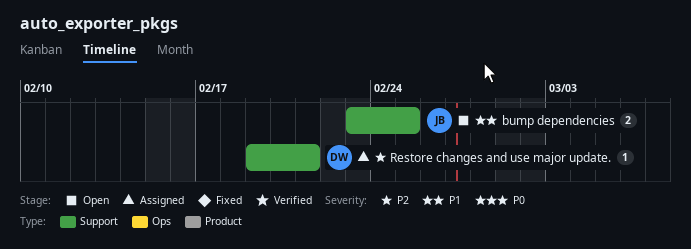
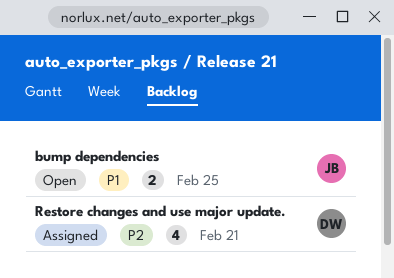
Restore changes and use major update., estimate: 1 -> 4

